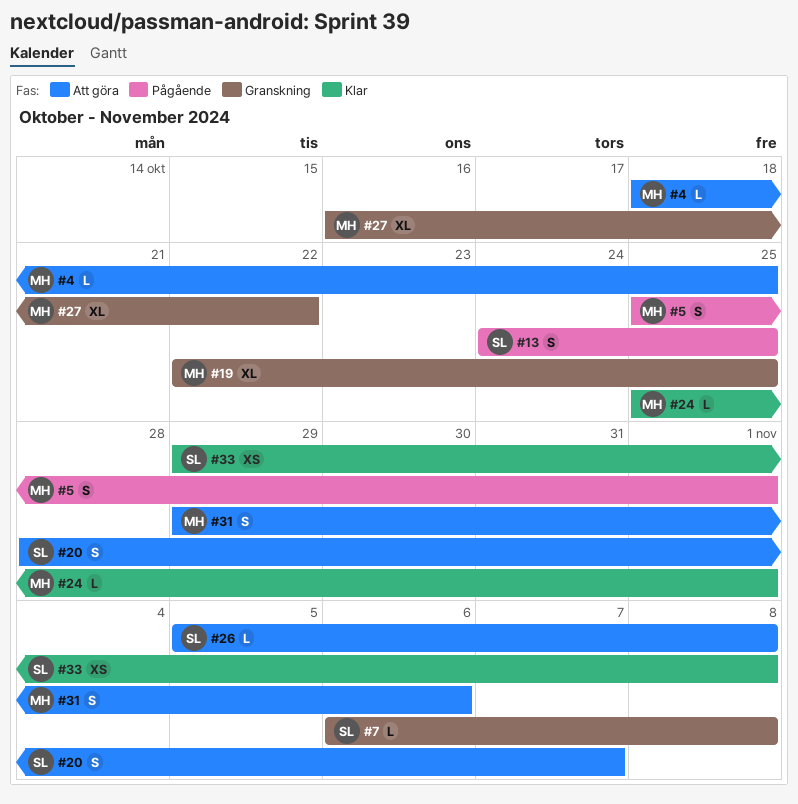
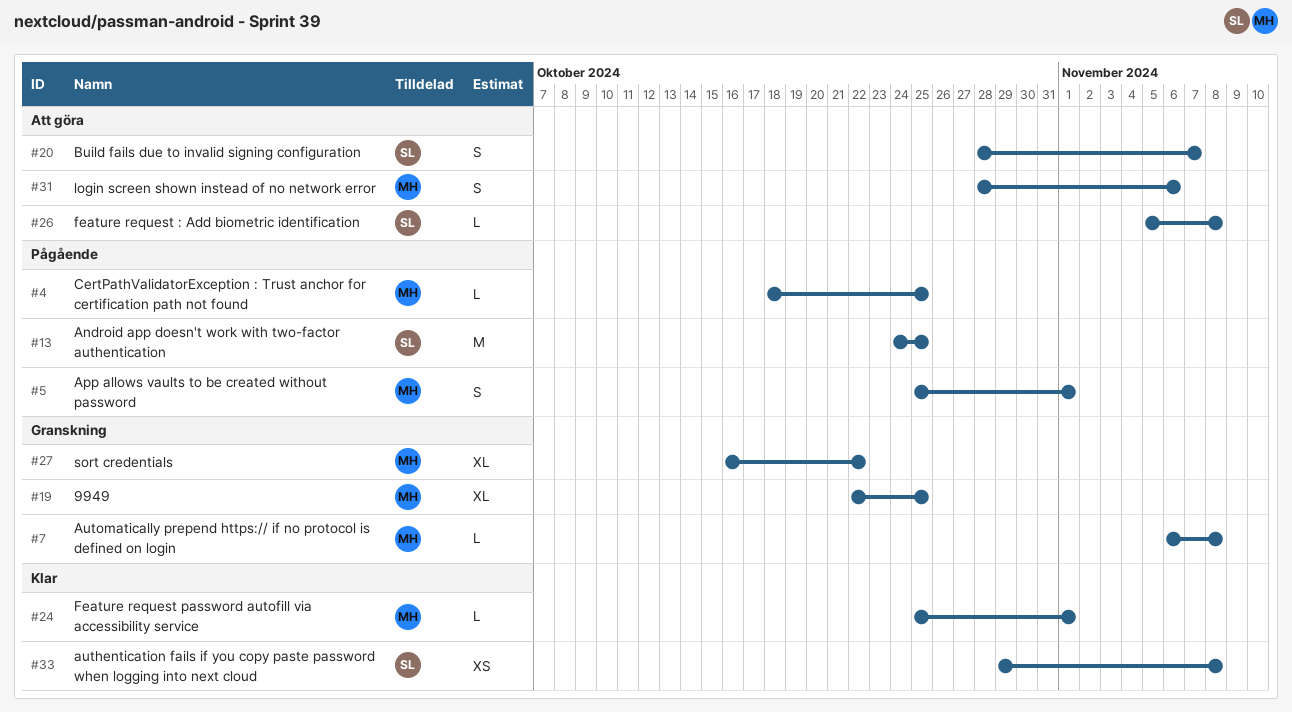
#4, status: Att göra -> Pågående
#7, owner: SL -> MH
#13, estimate: S -> M
#31, start: Oct 29 -> Oct 28

